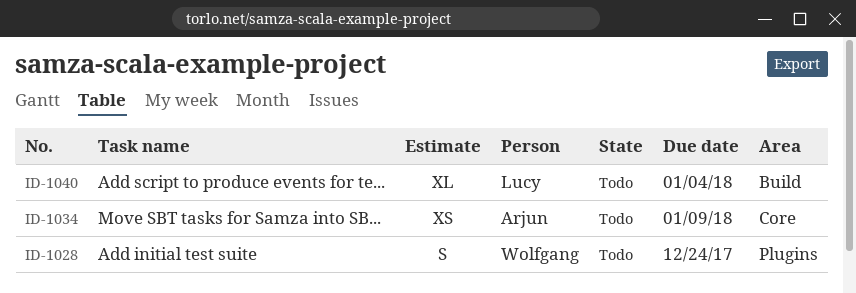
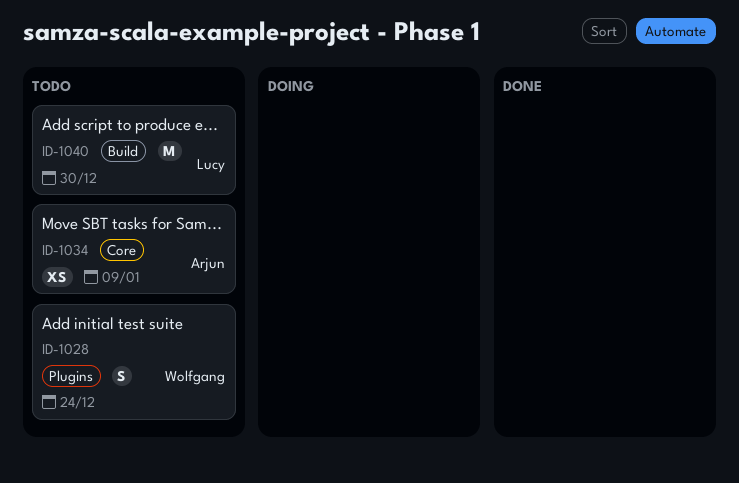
ID-1040, estimate: XL -> M
ID-1040, due: Jan 4 -> Dec 30

